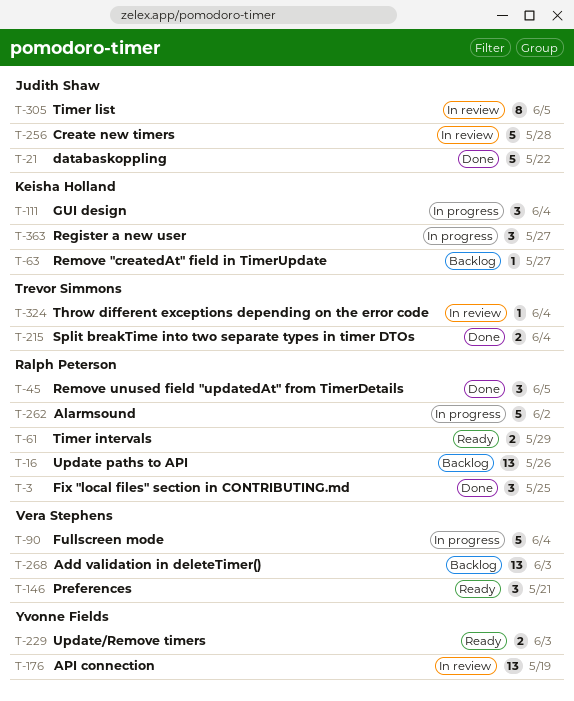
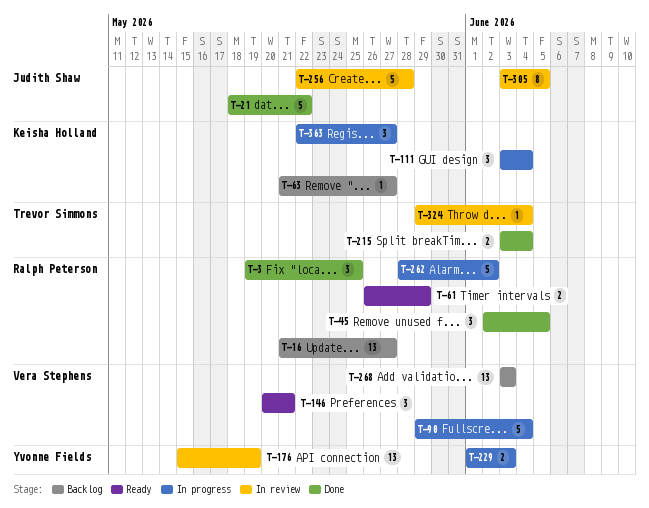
T-16, due: May 26 -> May 27
T-229, status: Ready -> In progress

